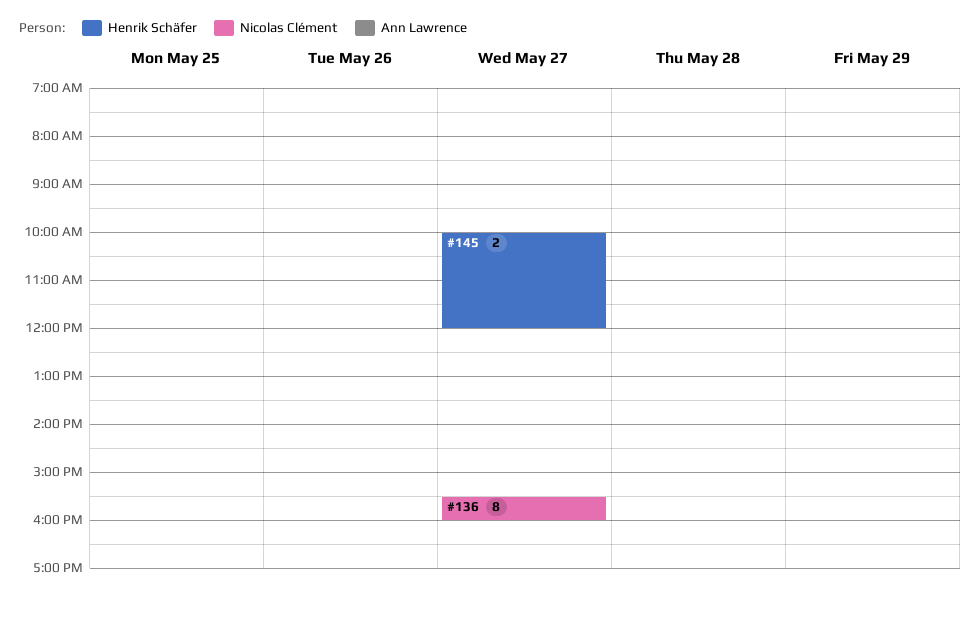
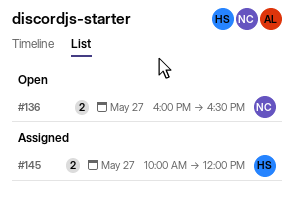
#136, estimate: 8 -> 2
#136, begins: 15:30 -> 16:00
#136, ends: 16:00 -> 16:30

